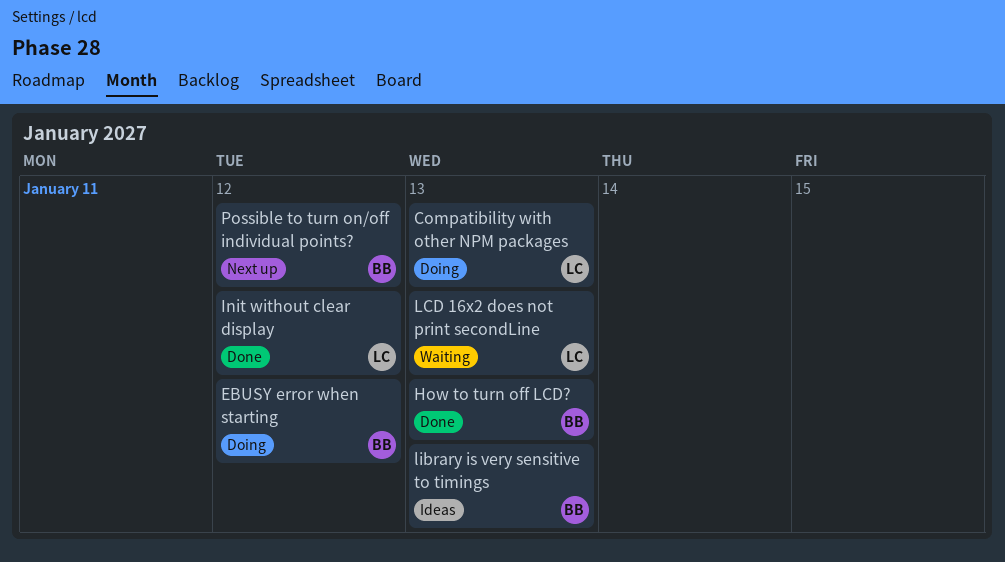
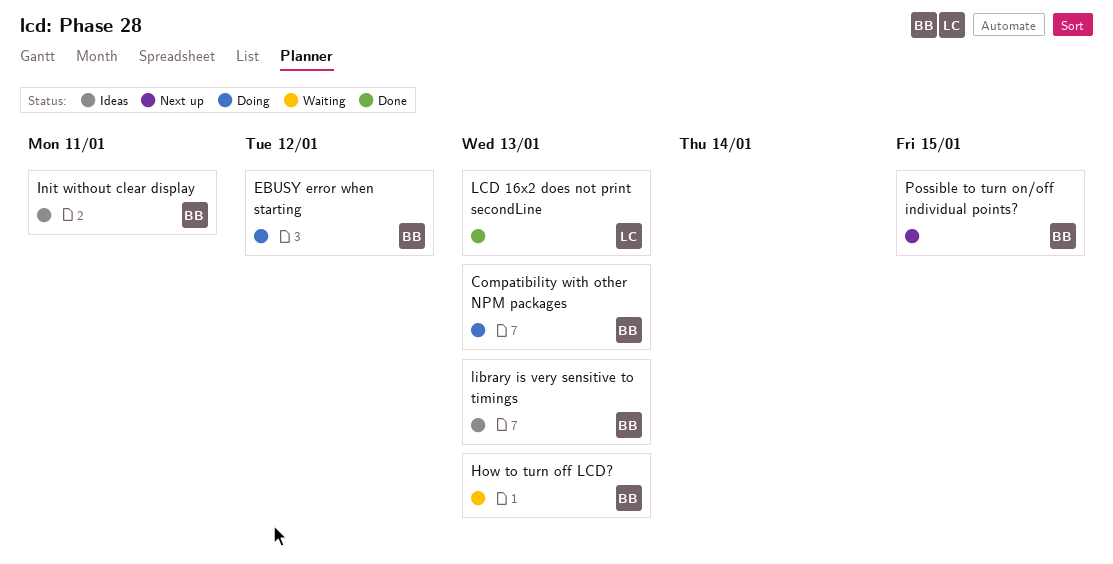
Compatibility with other NPM packages, owner: LC -> BB
How to turn off LCD?, status: Done -> Waiting
Init without clear display, status: Done -> Ideas
Init without clear display, owner: LC -> BB
Init without clear display, due: Jan 12 -> Jan 11
LCD 16x2 does not print secondLine, status: Waiting -> Done
Possible to turn on/off individual points?, due: Jan 12 -> Jan 15

